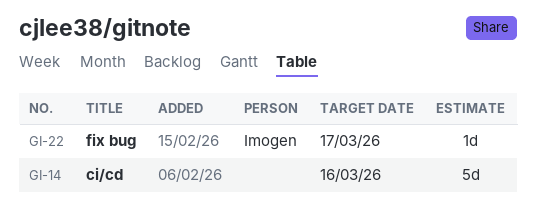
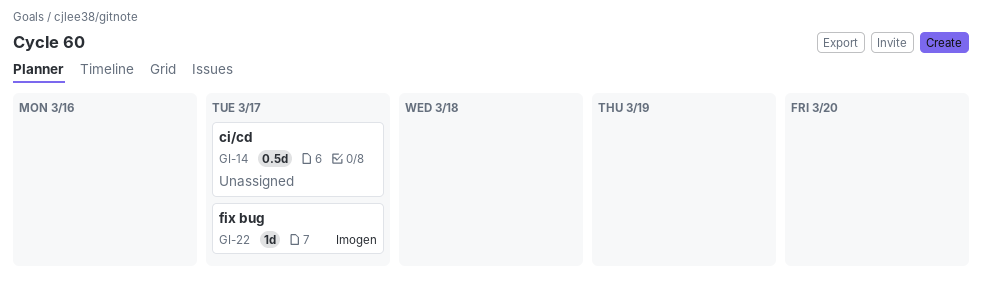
GI-14, estimate: 5d -> 0.5d
GI-14, due: Mar 16 -> Mar 17

